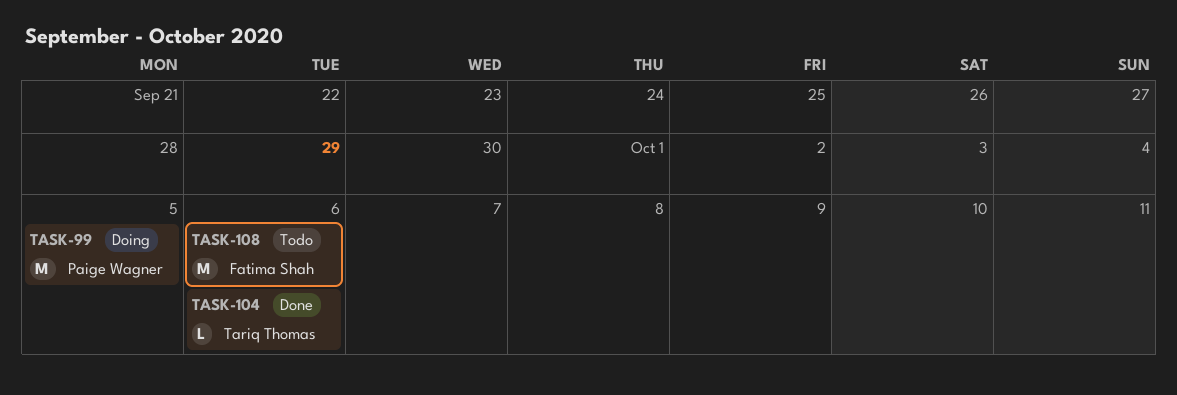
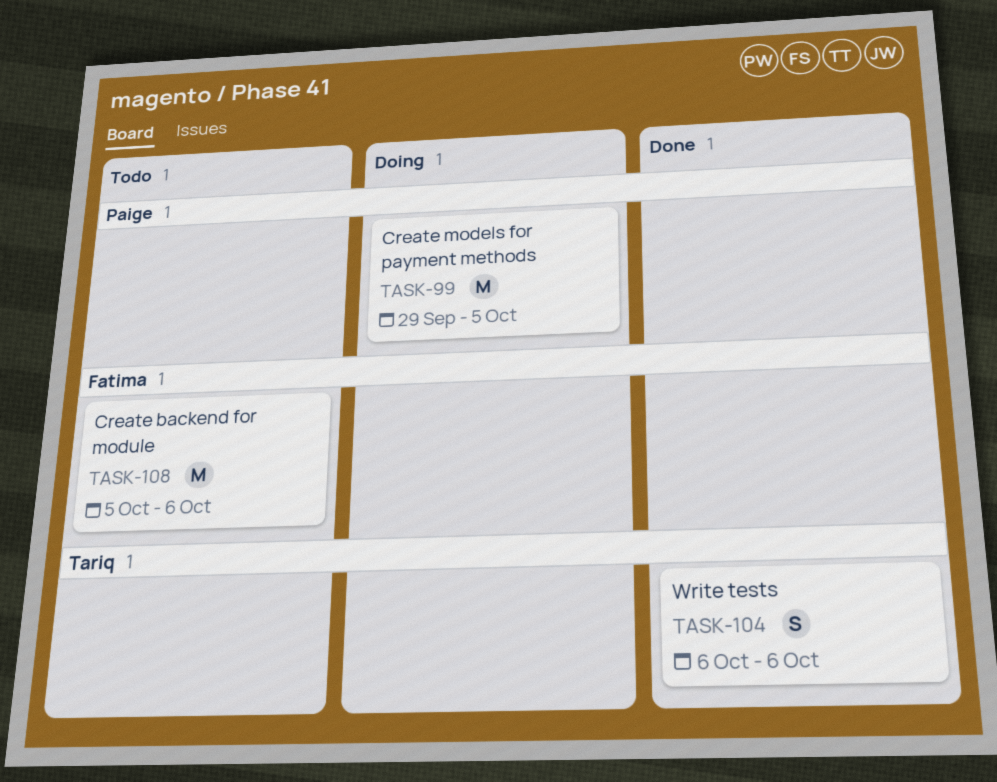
TASK-104, estimate: L -> S

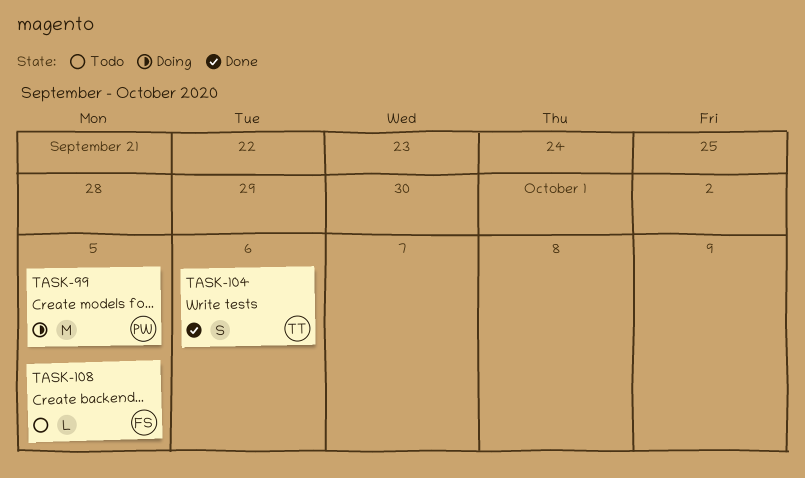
TASK-108, estimate: M -> L
TASK-108, due: Oct 6 -> Oct 5

